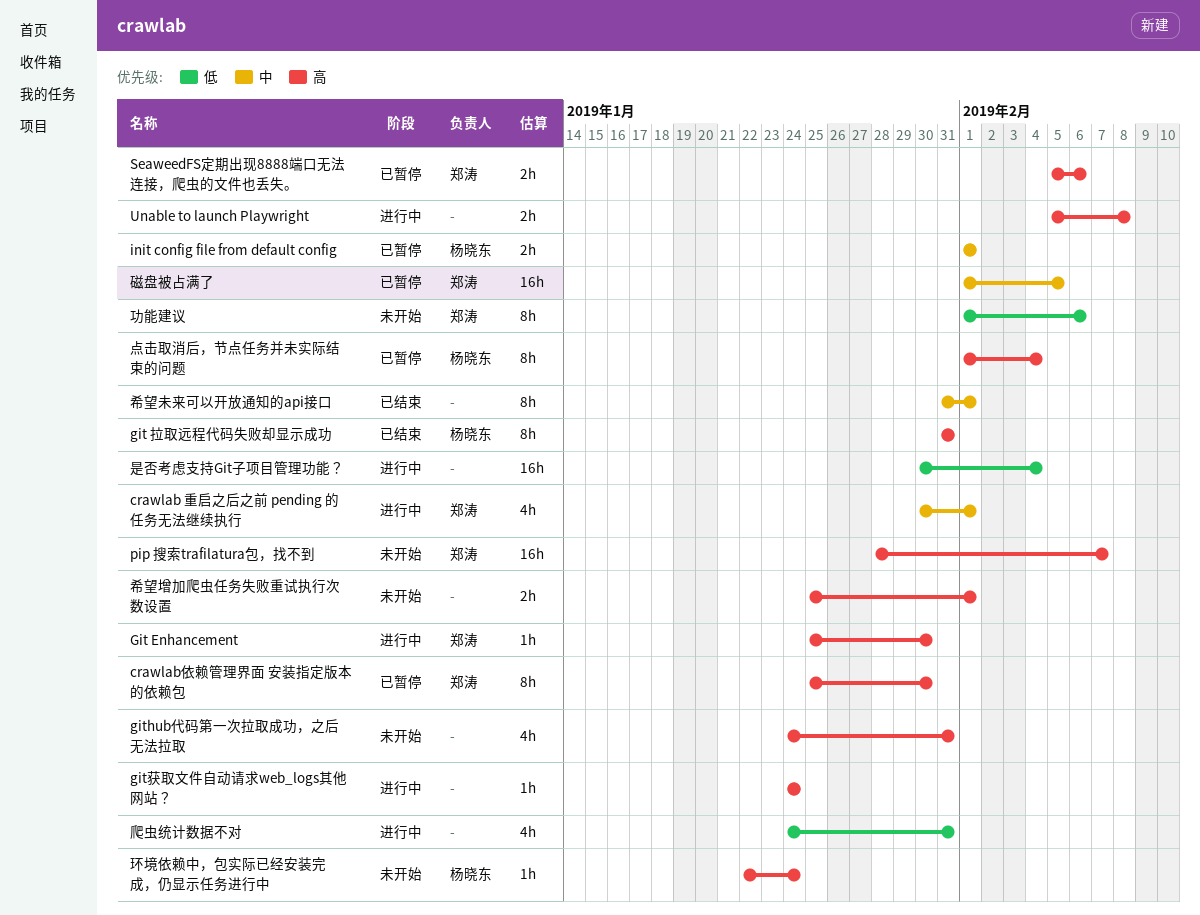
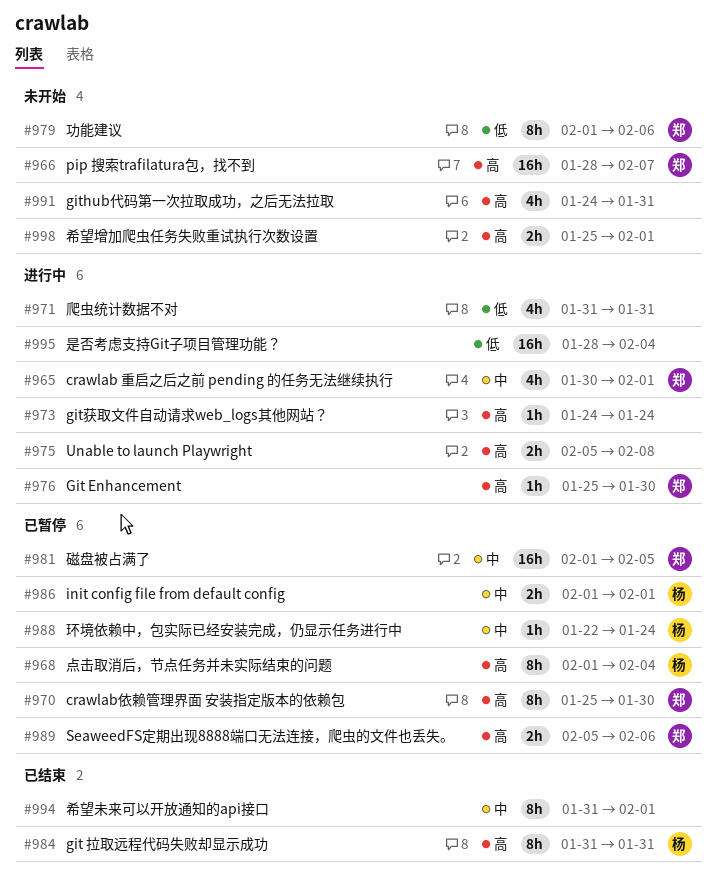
是否考虑支持Git子项目管理功能？, start: Jan 30 -> Jan 28
爬虫统计数据不对, start: Jan 24 -> Jan 31
环境依赖中，包实际已经安装完成，仍显示任务进行中, status: 未开始 -> 已暂停
环境依赖中，包实际已经安装完成，仍显示任务进行中, priority: 高 -> 中

